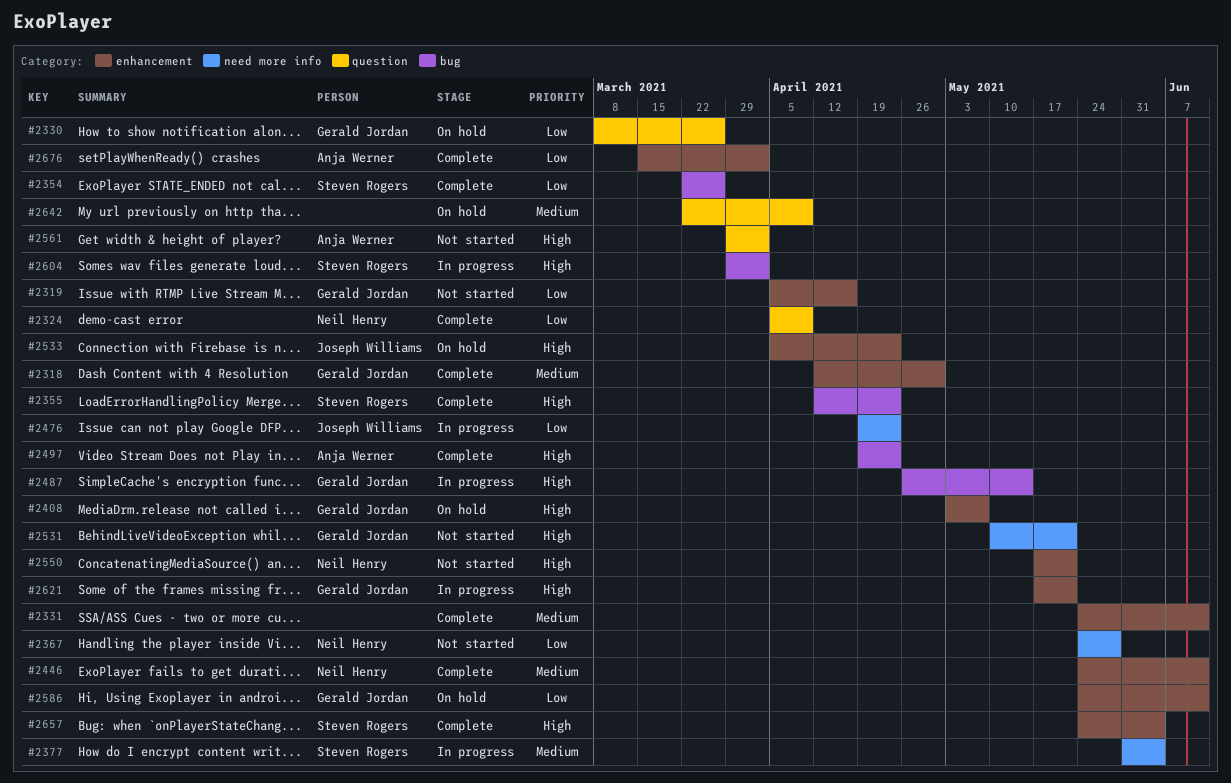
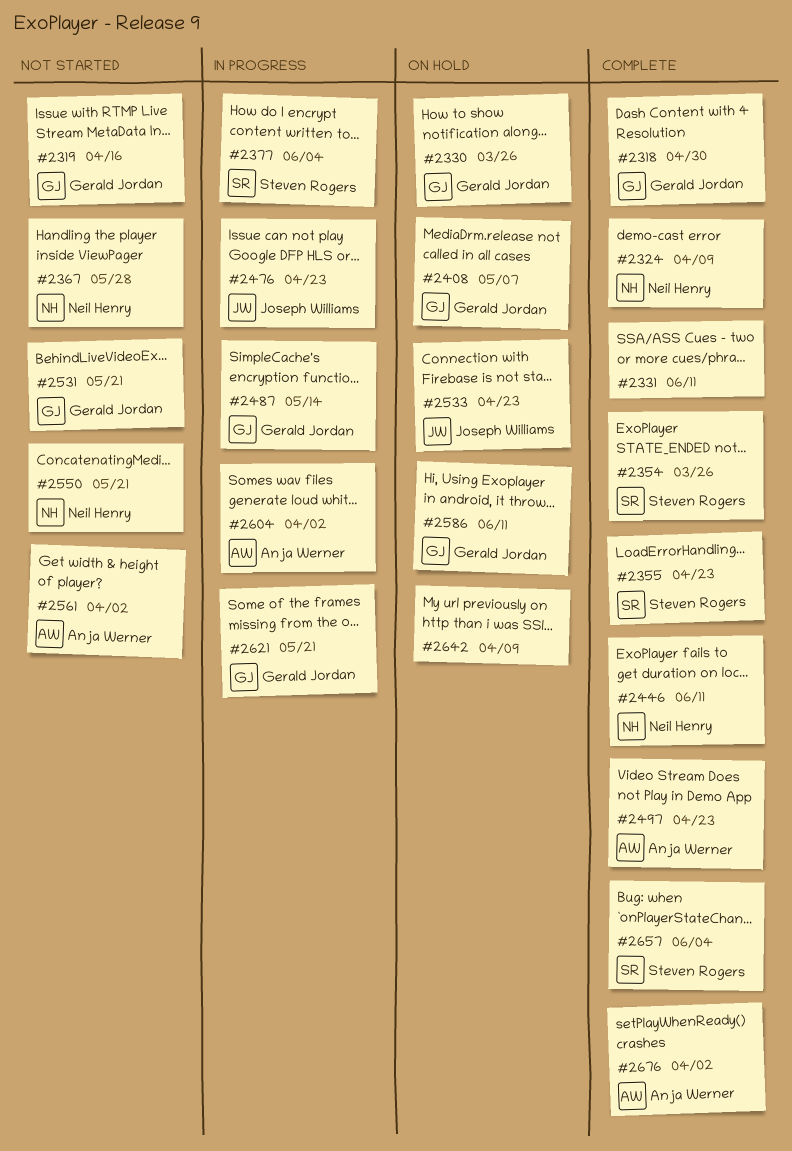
#2604, owner: Steven Rogers -> Anja Werner

